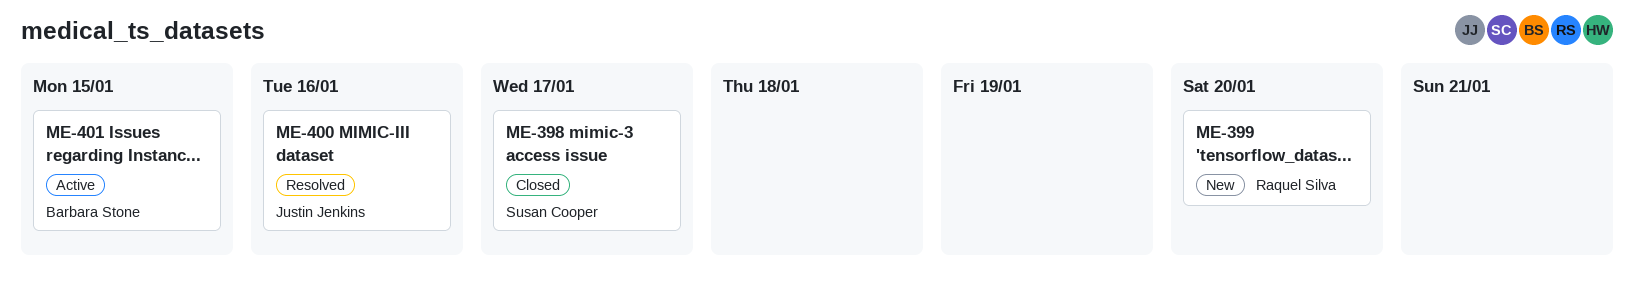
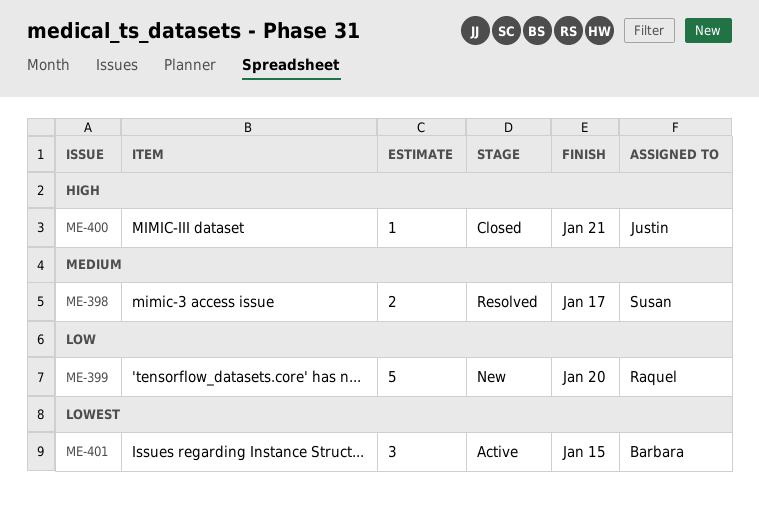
ME-398, status: Closed -> Resolved
ME-400, status: Resolved -> Closed
ME-400, due: Jan 16 -> Jan 21

